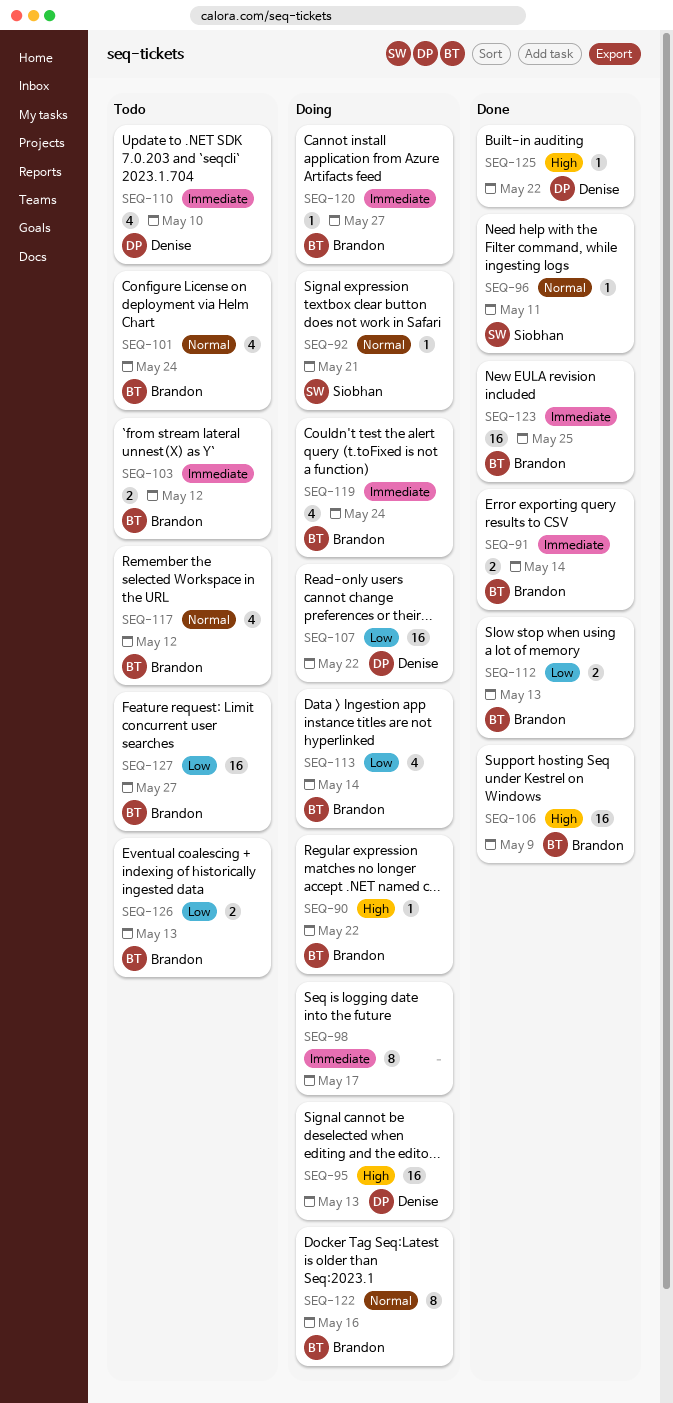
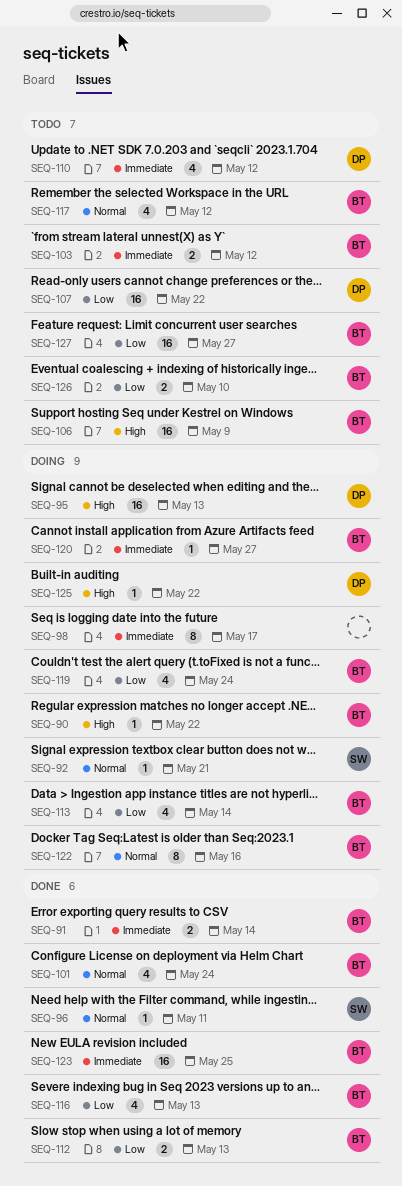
SEQ-101, status: Todo -> Done
SEQ-106, status: Done -> Todo
SEQ-107, status: Doing -> Todo
SEQ-110, due: May 10 -> May 12
SEQ-116: none -> present
SEQ-119, priority: Immediate -> Low
SEQ-125, status: Done -> Doing
SEQ-126, due: May 13 -> May 10

